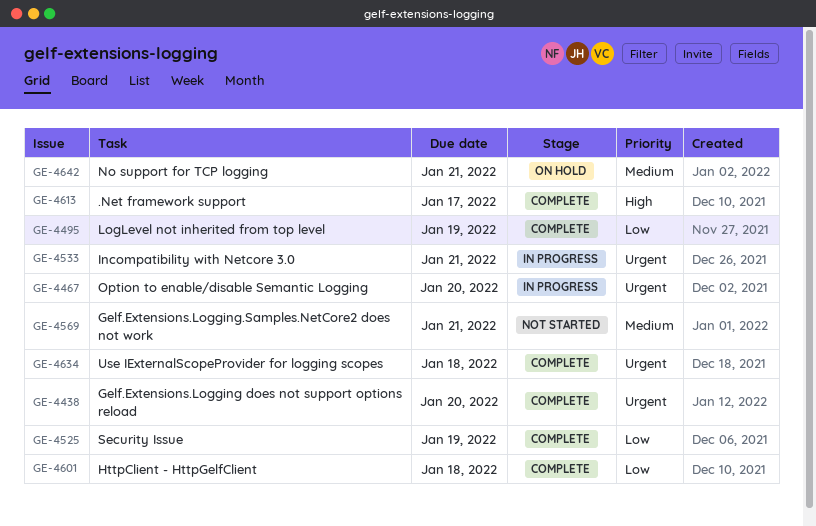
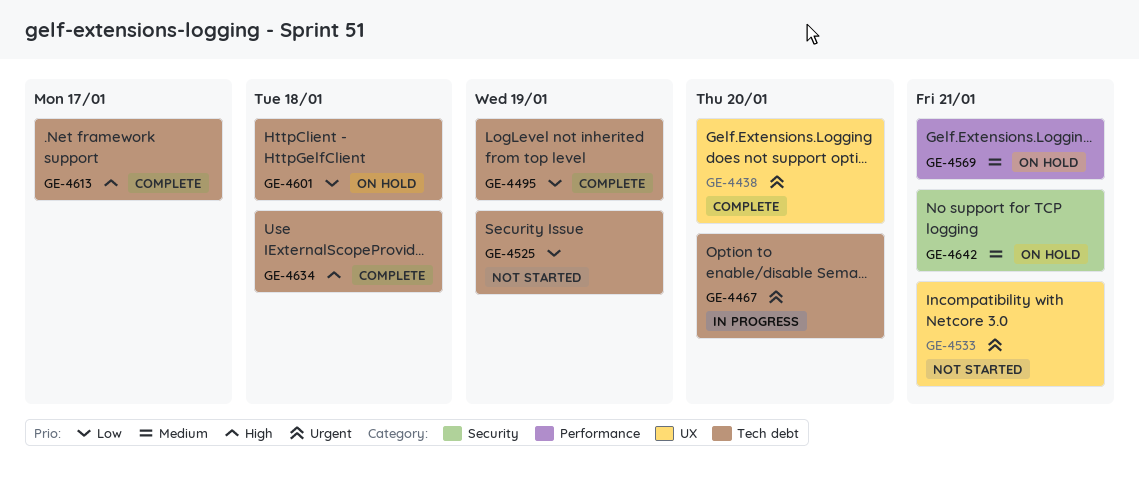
GE-4525, status: Complete -> Not started
GE-4533, status: In progress -> Not started
GE-4569, status: Not started -> On hold
GE-4601, status: Complete -> On hold
GE-4634, priority: Urgent -> High

